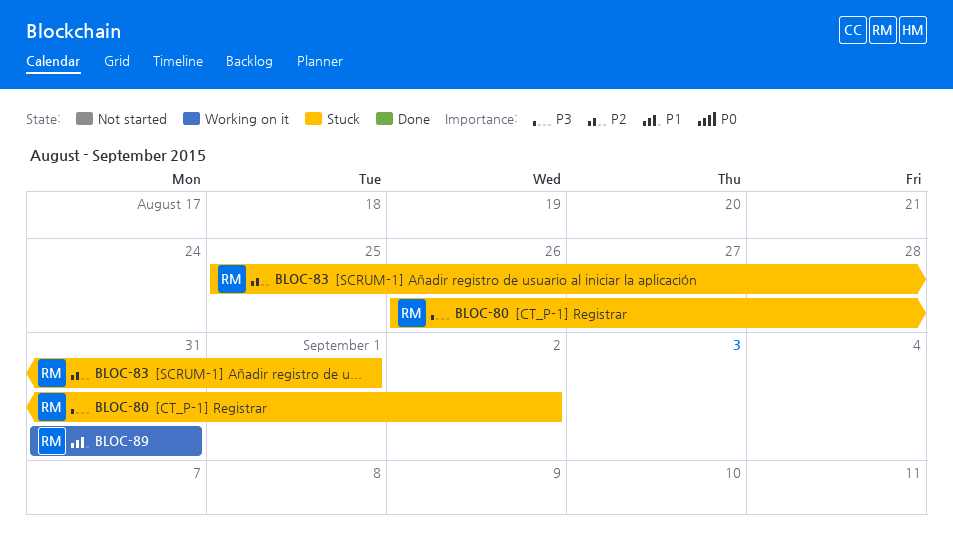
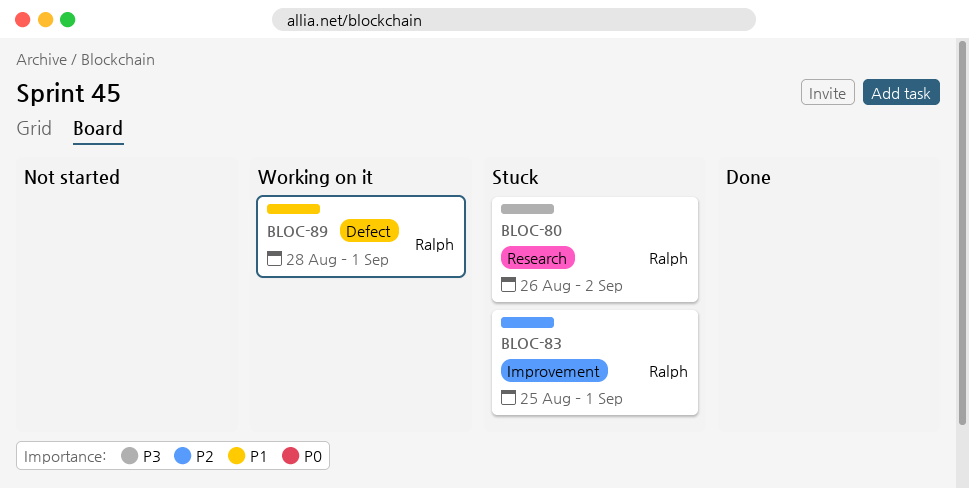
BLOC-89, start: Aug 31 -> Aug 28
BLOC-89, due: Aug 31 -> Sep 1

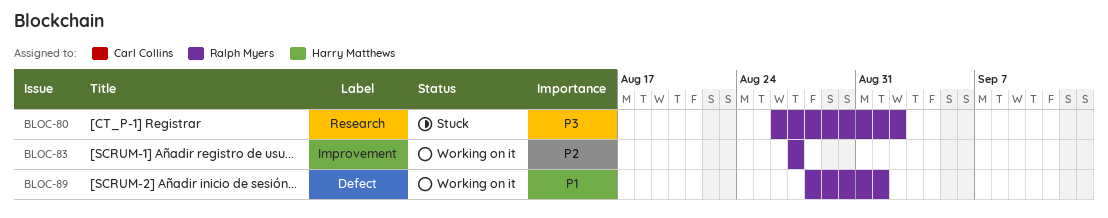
BLOC-83, status: Stuck -> Working on it
BLOC-83, start: Aug 25 -> Aug 27
BLOC-83, due: Sep 1 -> Aug 27

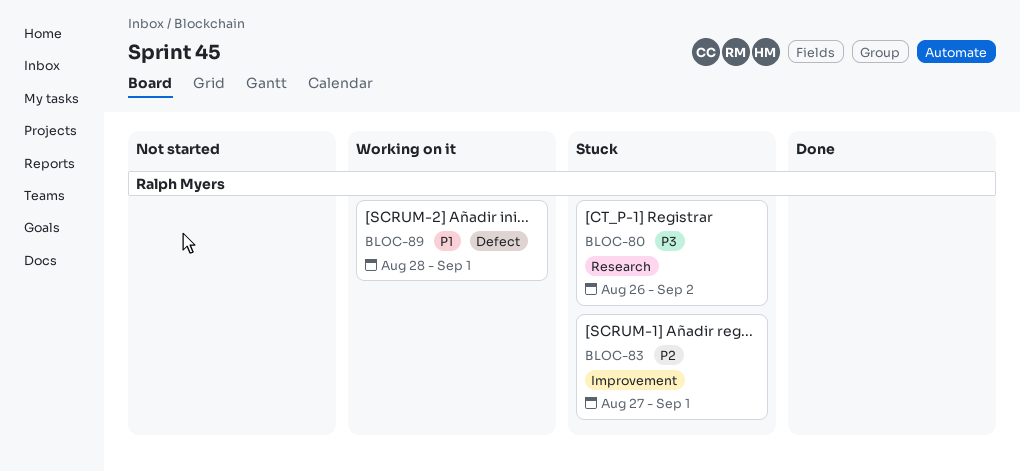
BLOC-83, status: Working on it -> Stuck
BLOC-83, due: Aug 27 -> Sep 1

